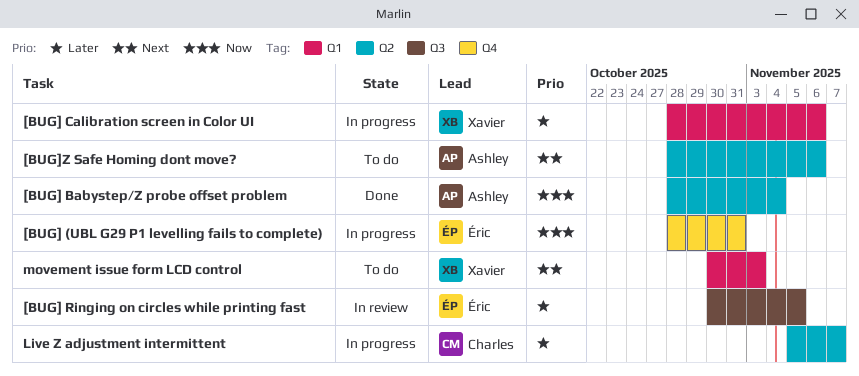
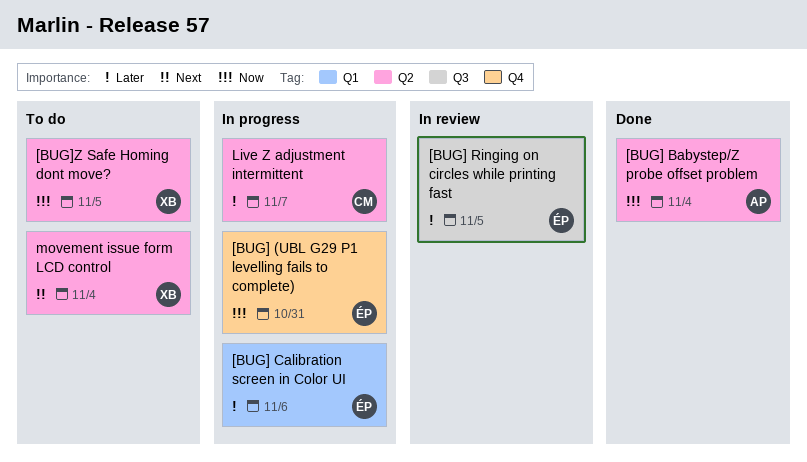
[BUG] Calibration screen in Color UI, owner: Xavier -> Éric
[BUG]Z Safe Homing dont move?, owner: Ashley -> Xavier
[BUG]Z Safe Homing dont move?, priority: Next -> Now
[BUG]Z Safe Homing dont move?, due: Nov 6 -> Nov 5
movement issue form LCD control, label: Q1 -> Q2
movement issue form LCD control, due: Nov 3 -> Nov 4

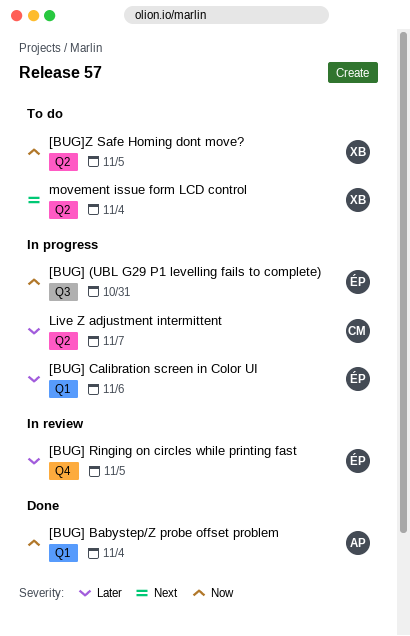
[BUG] (UBL G29 P1 levelling fails to complete), label: Q4 -> Q3
[BUG] Babystep/Z probe offset problem, label: Q2 -> Q1
[BUG] Ringing on circles while printing fast, label: Q3 -> Q4

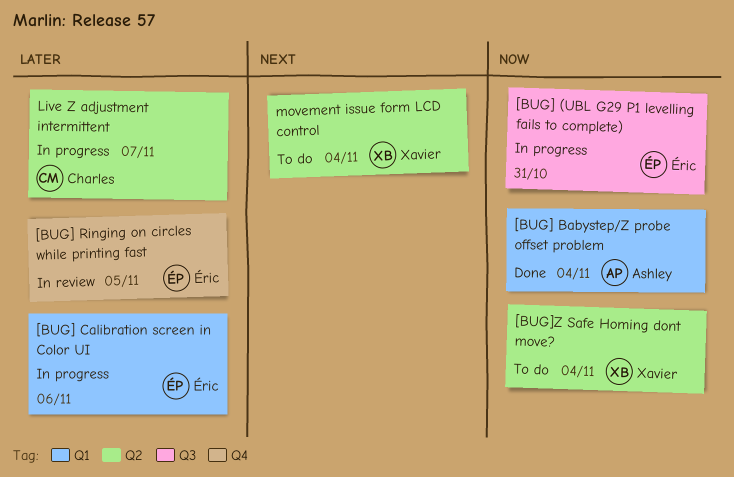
[BUG]Z Safe Homing dont move?, due: Nov 5 -> Nov 4

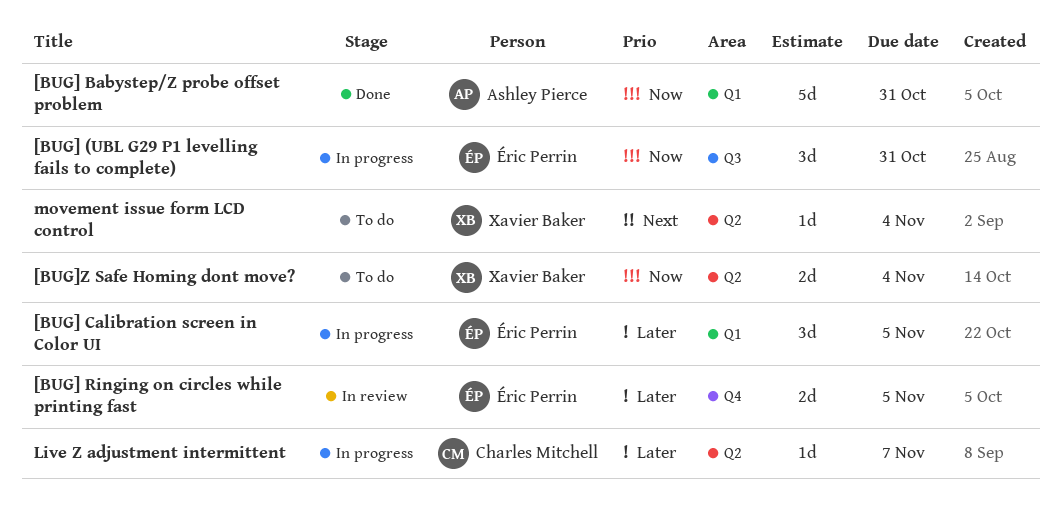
[BUG] Babystep/Z probe offset problem, due: Nov 4 -> Oct 31
[BUG] Calibration screen in Color UI, due: Nov 6 -> Nov 5

